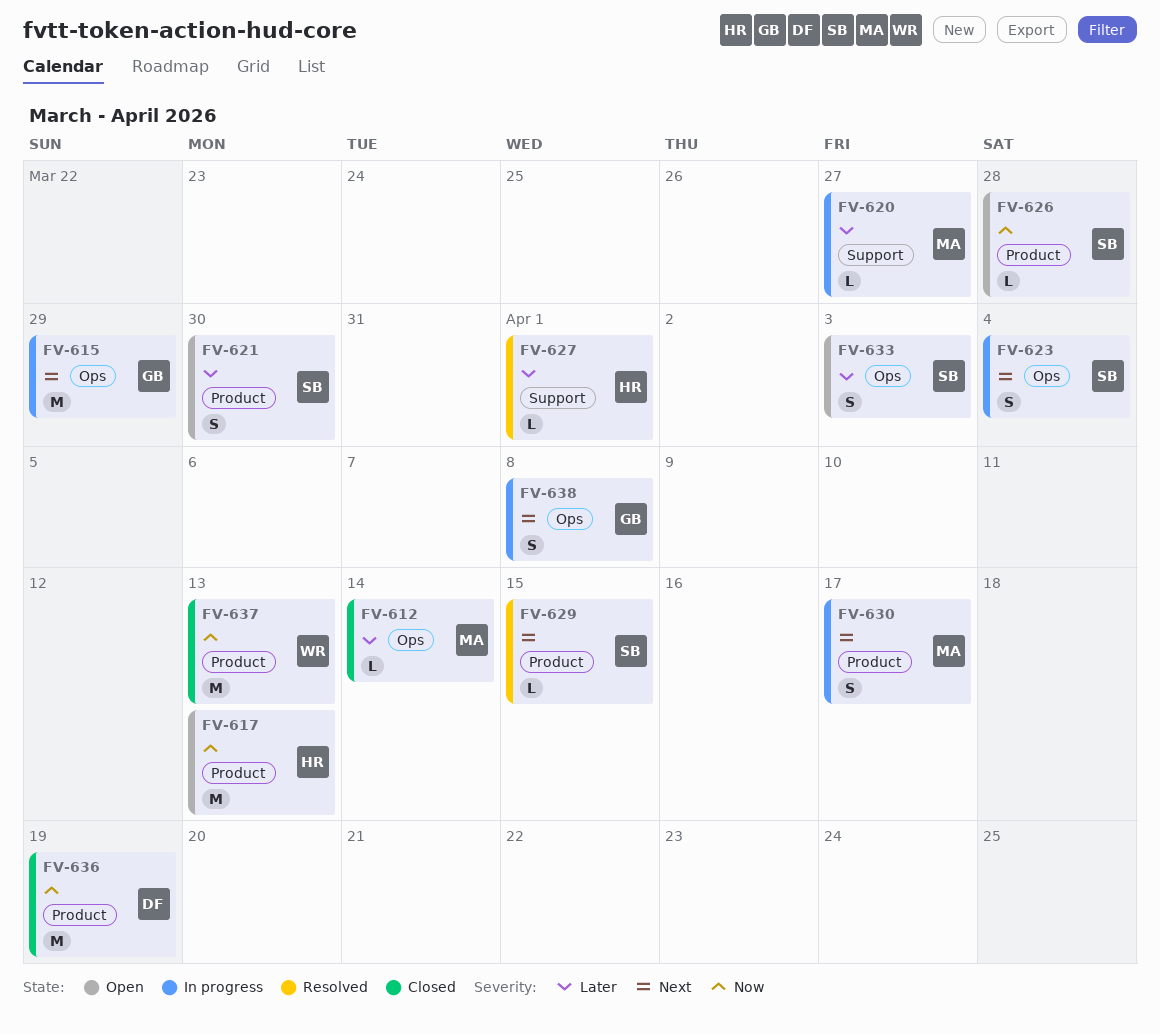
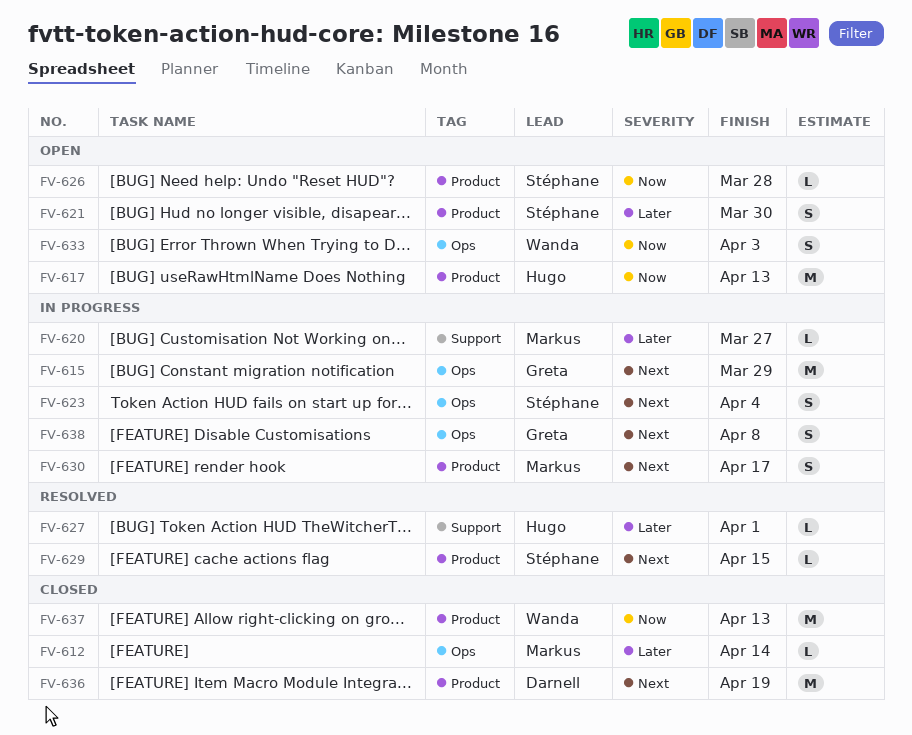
FV-633, owner: Stéphane -> Wanda
FV-633, priority: Later -> Now
FV-636, priority: Now -> Next

